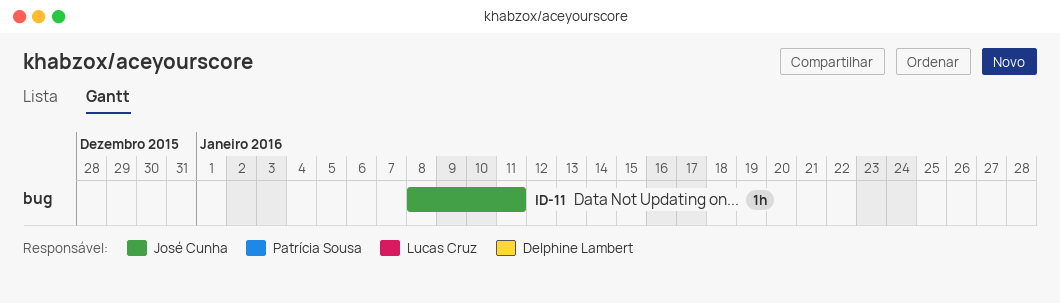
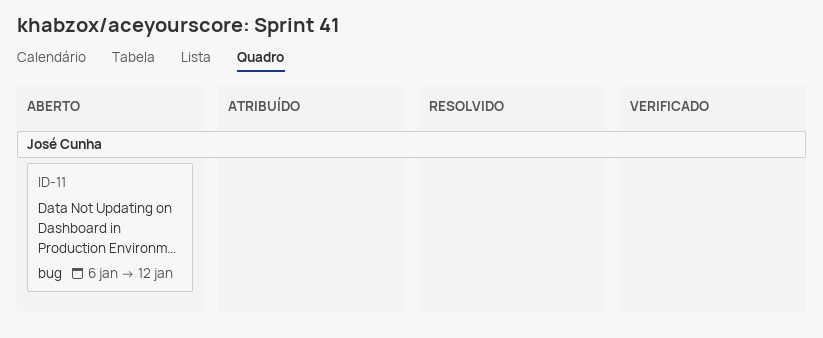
ID-11, start: Jan 8 -> Jan 6
ID-11, due: Jan 11 -> Jan 12

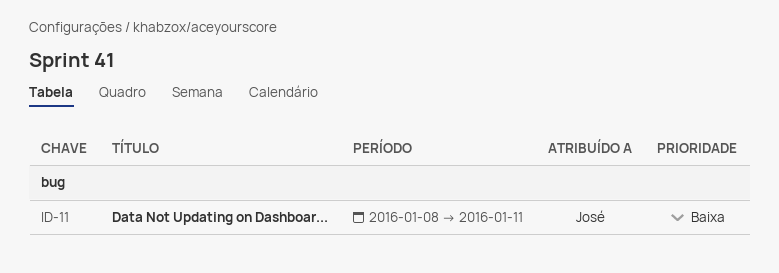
ID-11, start: Jan 6 -> Jan 8
ID-11, due: Jan 12 -> Jan 11

